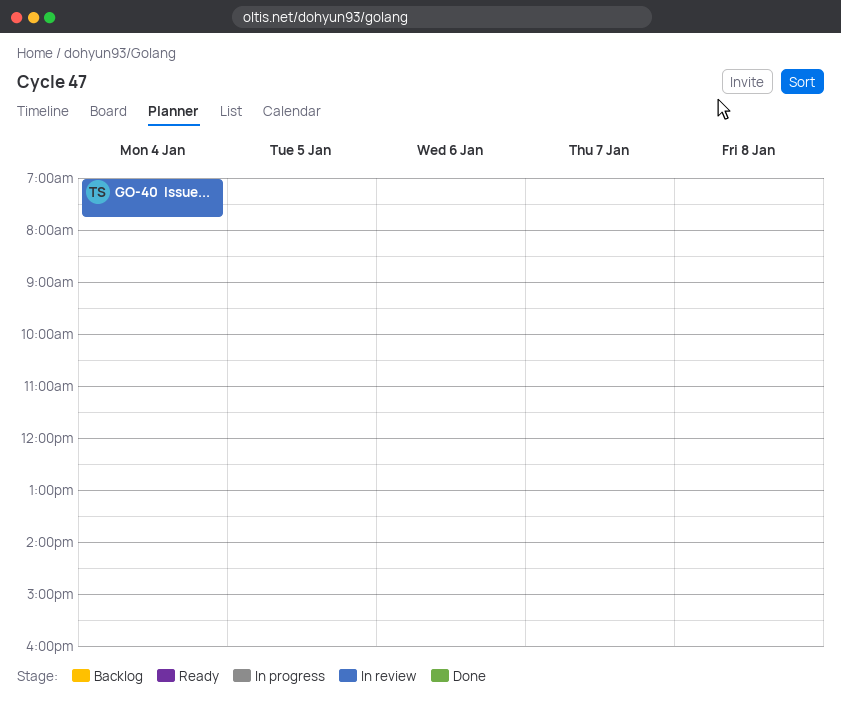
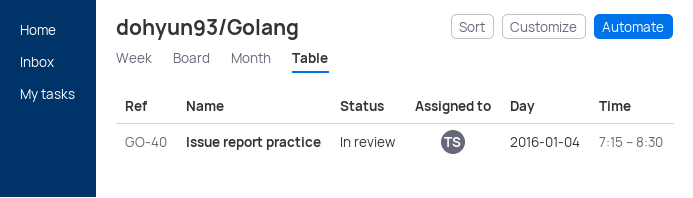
GO-40, begins: 07:00 -> 07:15
GO-40, ends: 07:45 -> 08:30

